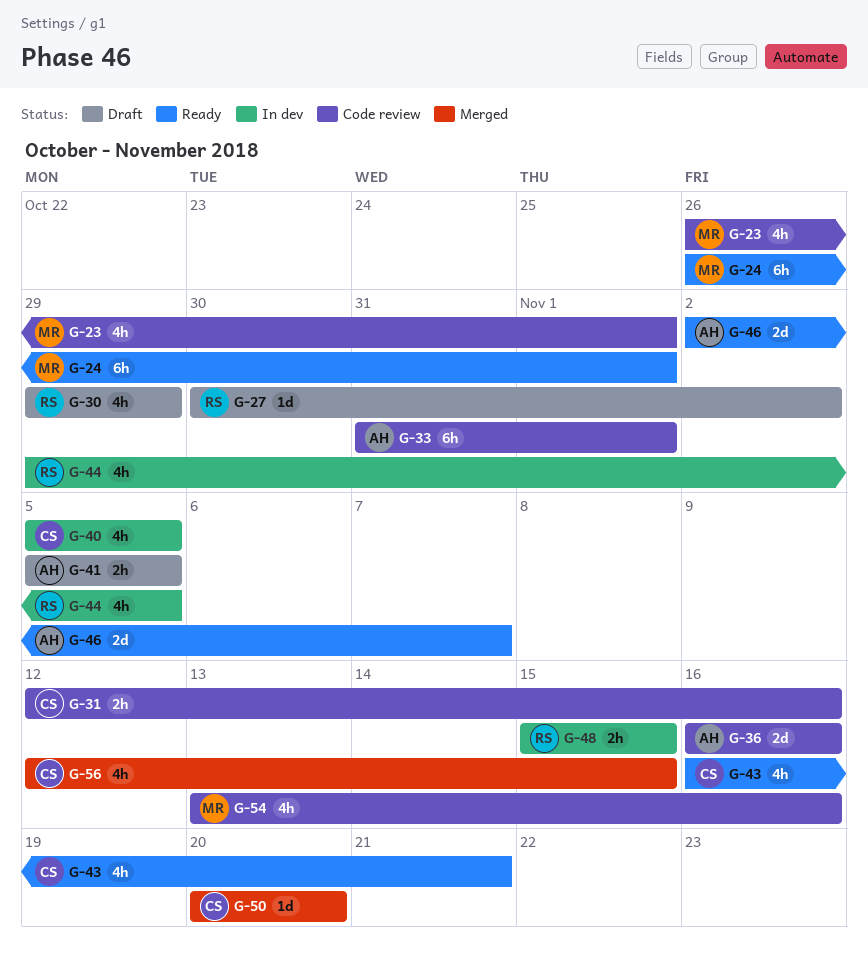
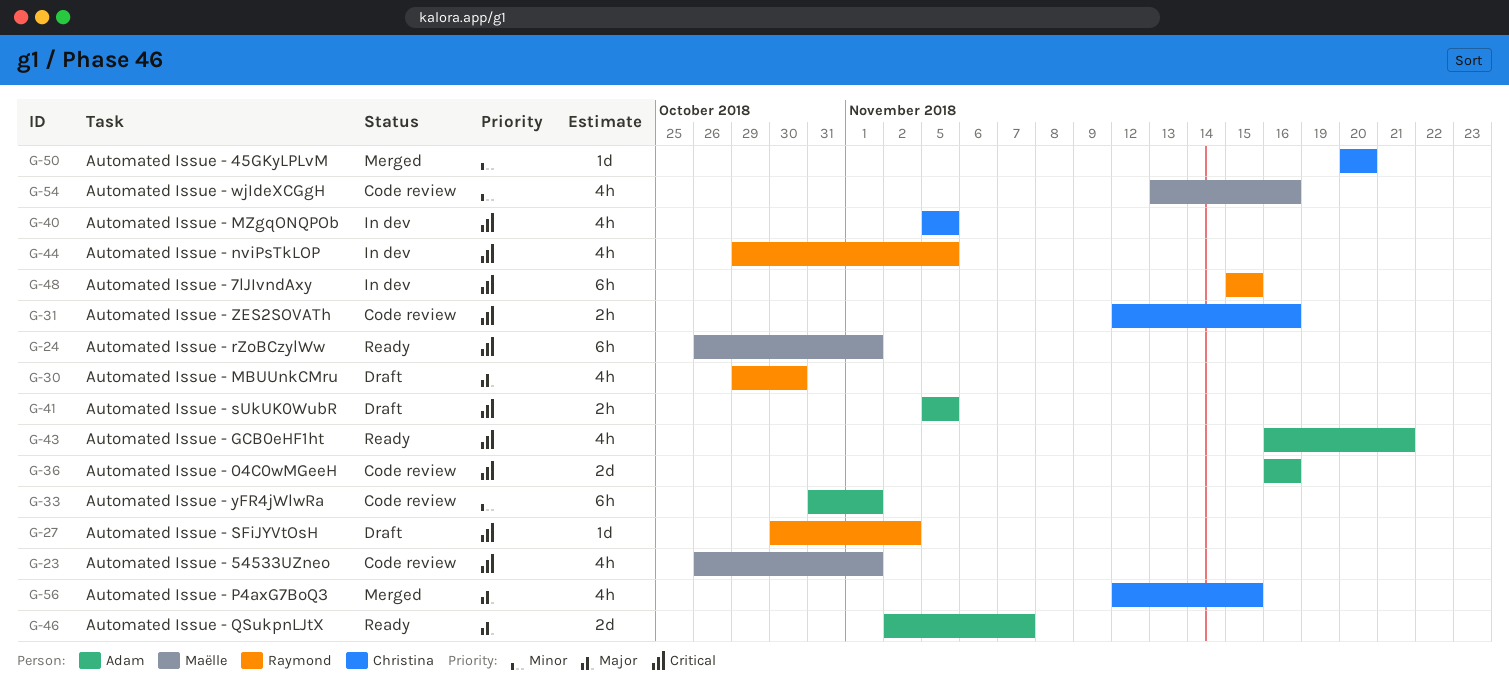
G-30, due: Oct 29 -> Oct 30
G-43, owner: Christina -> Adam
G-48, estimate: 2h -> 6h

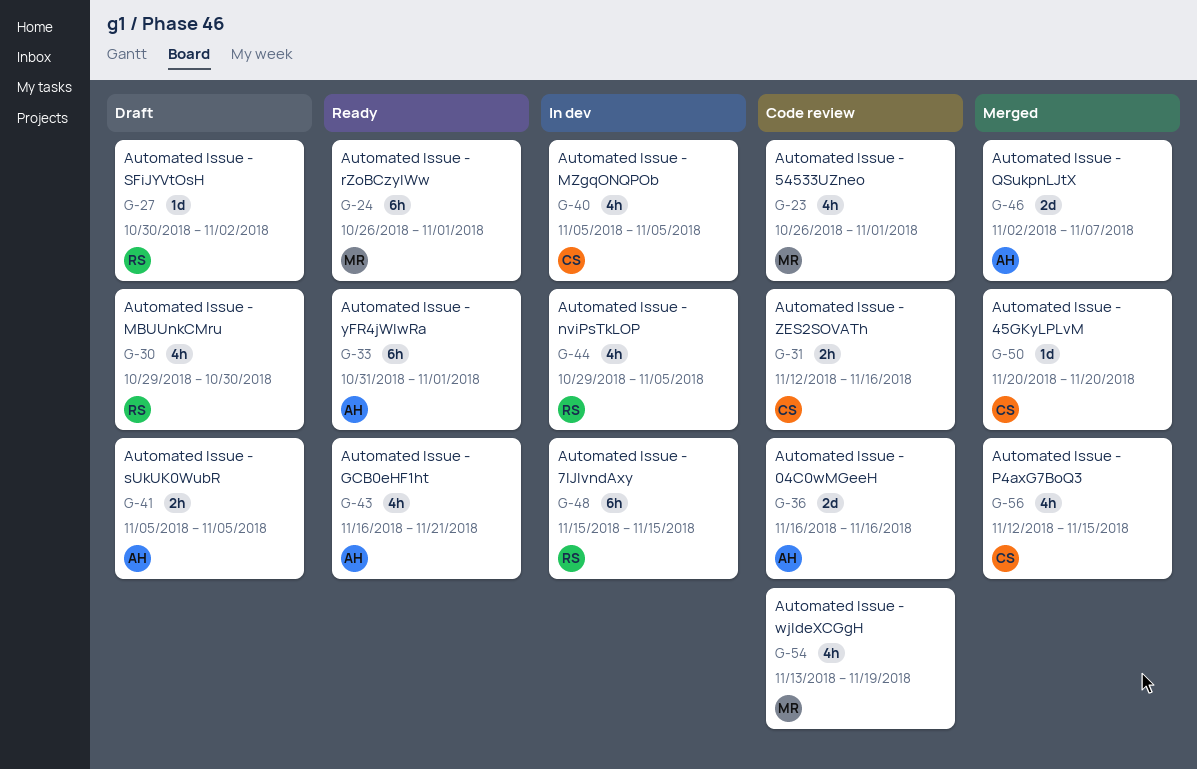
G-33, status: Code review -> Ready
G-46, status: Ready -> Merged
G-54, due: Nov 16 -> Nov 19

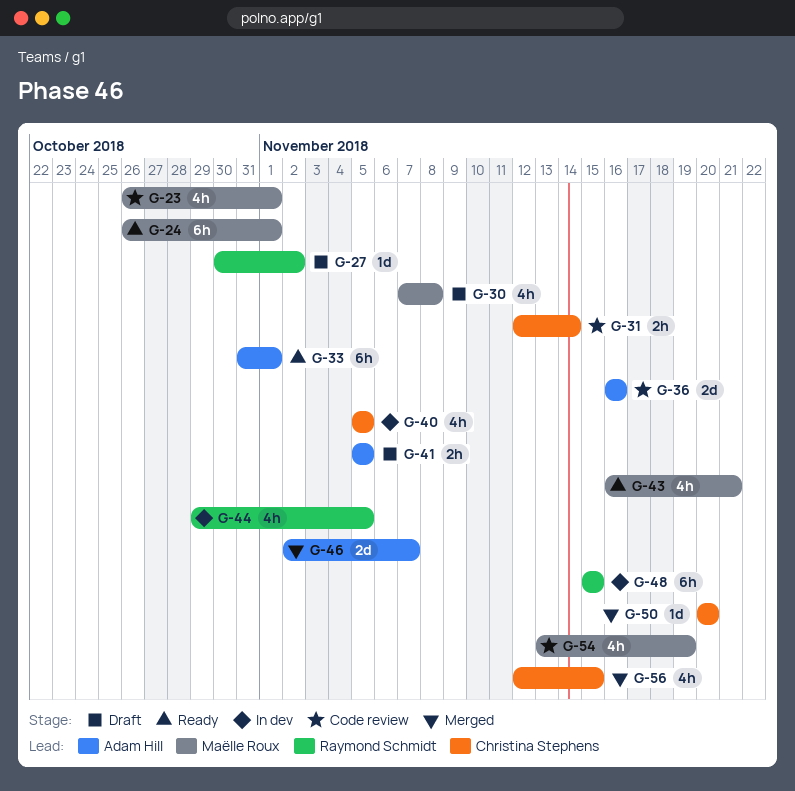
G-30, owner: Raymond Schmidt -> Maëlle Roux
G-30, start: Oct 29 -> Nov 7
G-30, due: Oct 30 -> Nov 8
G-31, due: Nov 16 -> Nov 14
G-43, owner: Adam Hill -> Maëlle Roux

